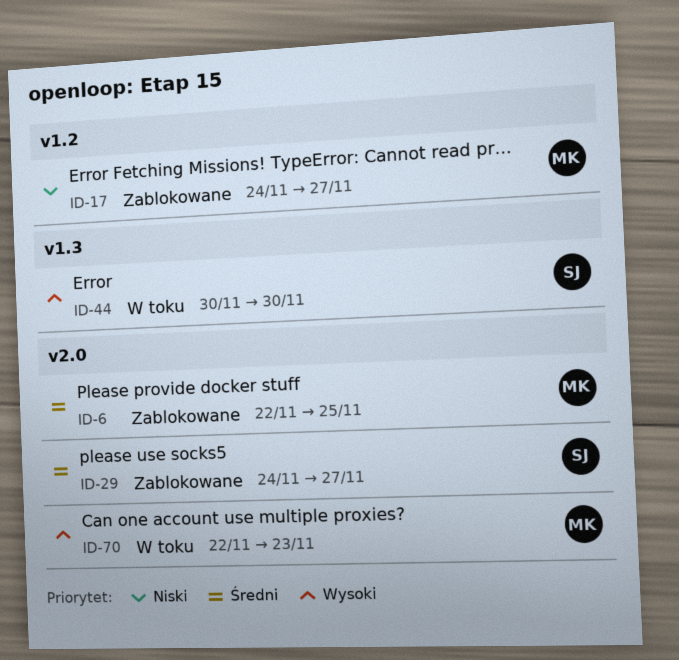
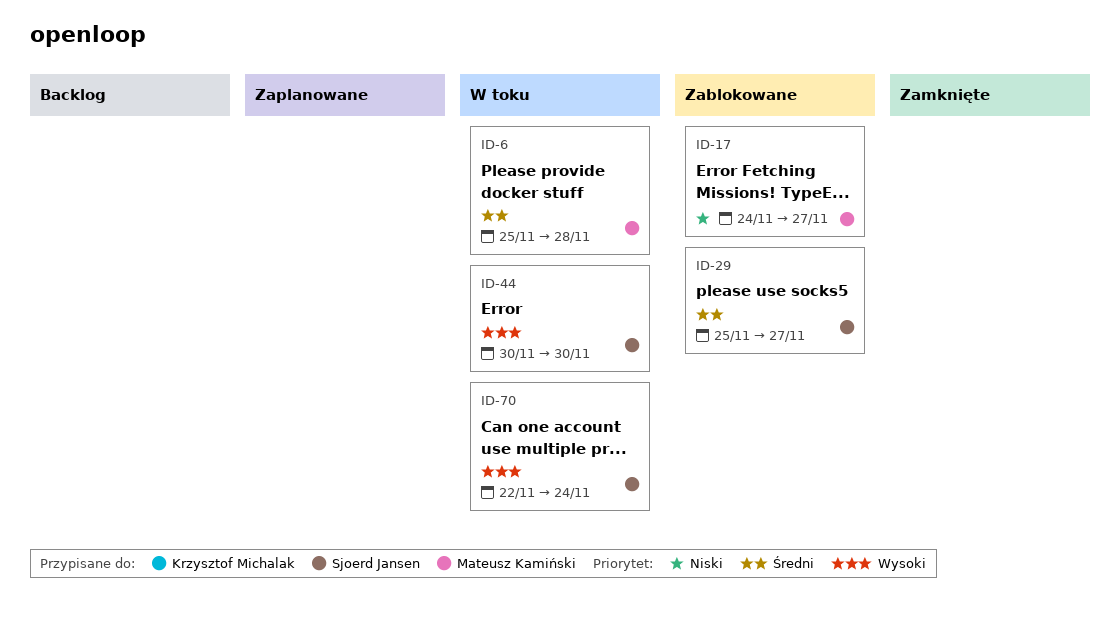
ID-6, status: Zablokowane -> W toku
ID-6, start: Nov 22 -> Nov 25
ID-6, due: Nov 25 -> Nov 28
ID-29, start: Nov 24 -> Nov 25
ID-70, owner: Mateusz Kamiński -> Sjoerd Jansen
ID-70, due: Nov 23 -> Nov 24

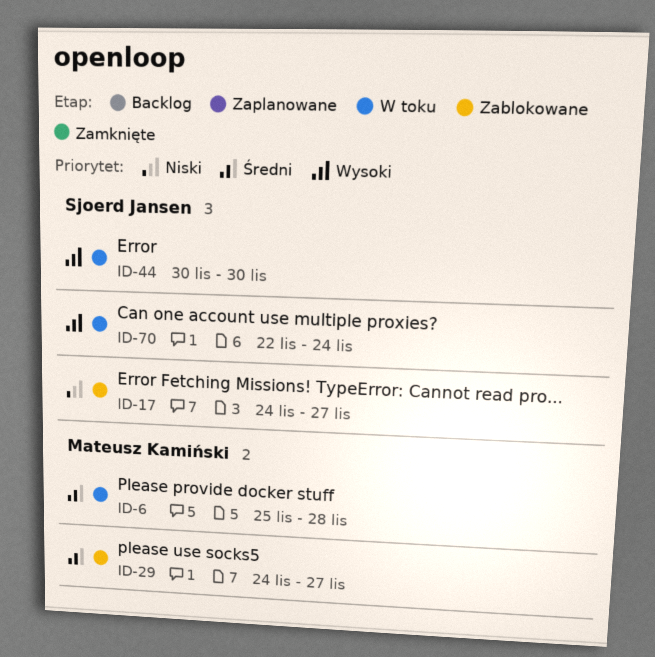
ID-17, owner: Mateusz Kamiński -> Sjoerd Jansen
ID-29, owner: Sjoerd Jansen -> Mateusz Kamiński
ID-29, start: Nov 25 -> Nov 24

